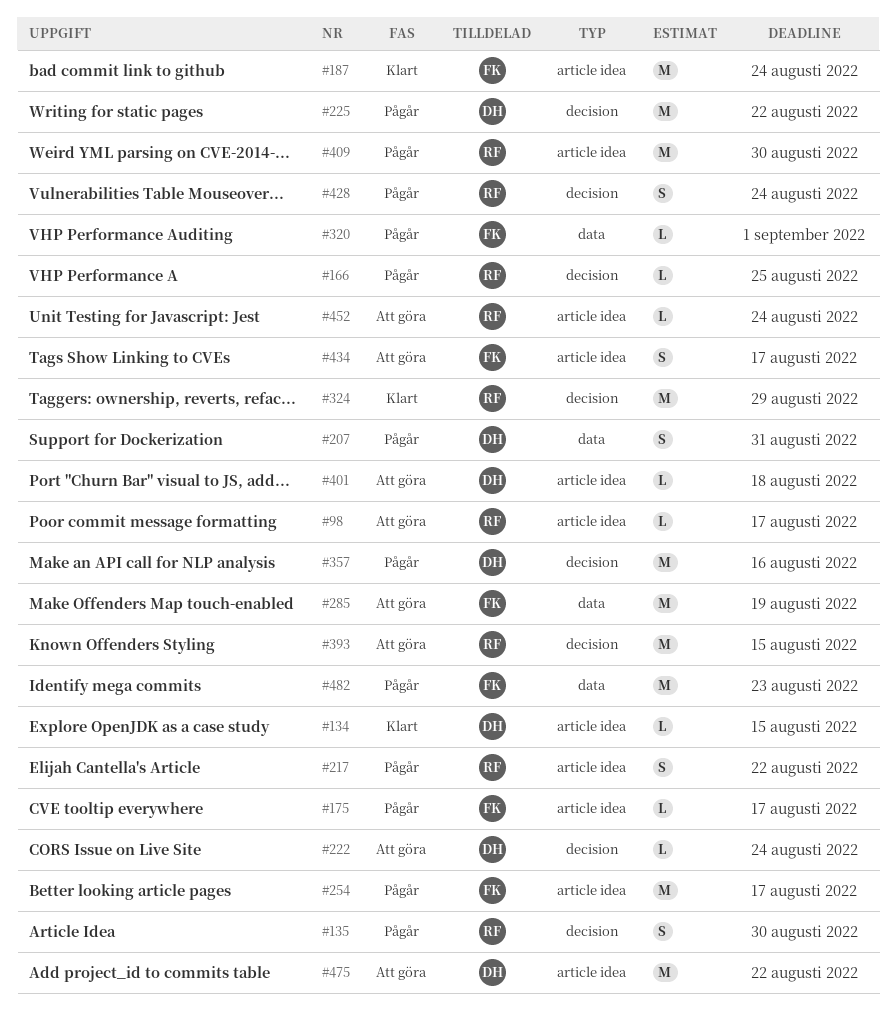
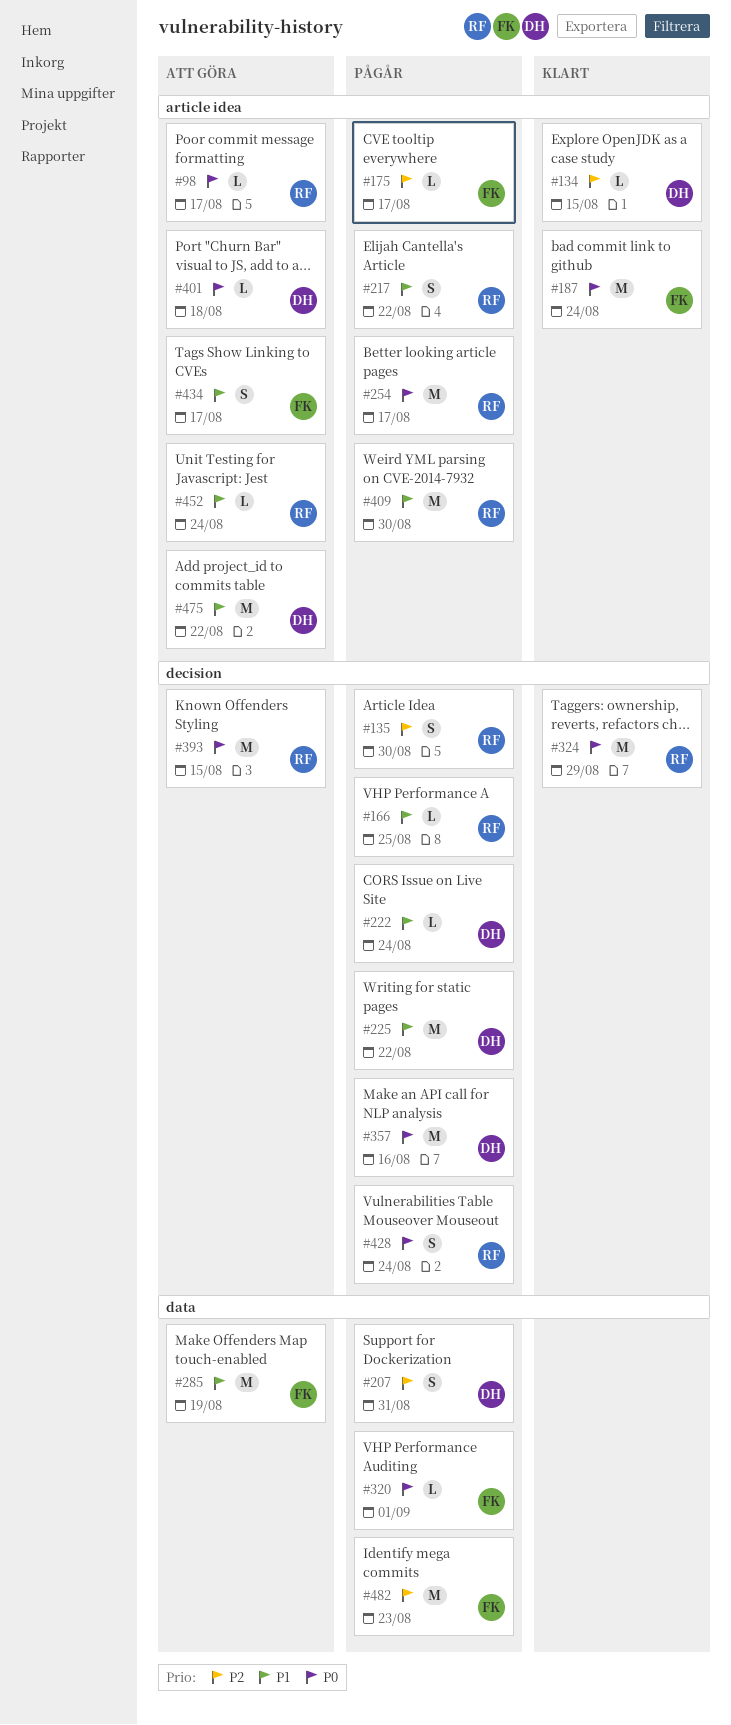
#222, status: Att göra -> Pågår
#254, owner: FK -> RF

